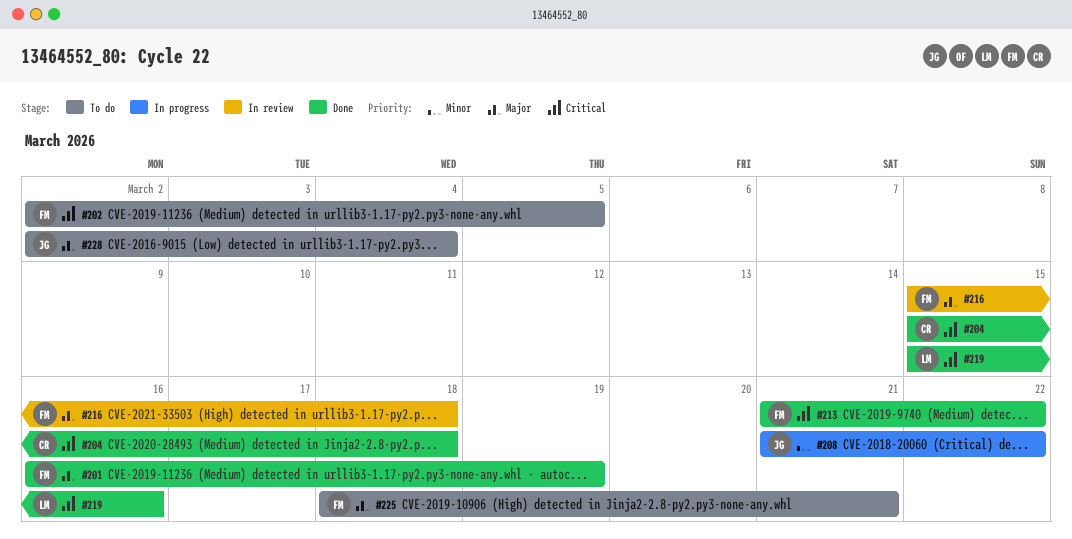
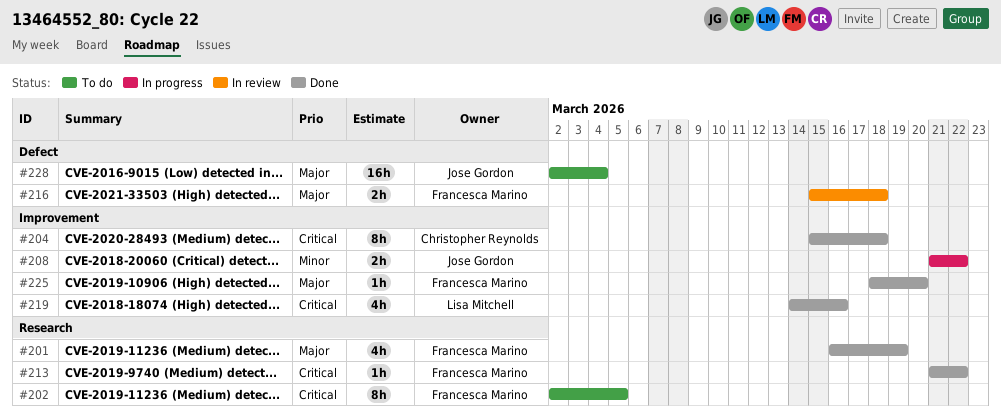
#219, start: Mar 15 -> Mar 14
#225, status: To do -> Done
#225, due: Mar 21 -> Mar 20

